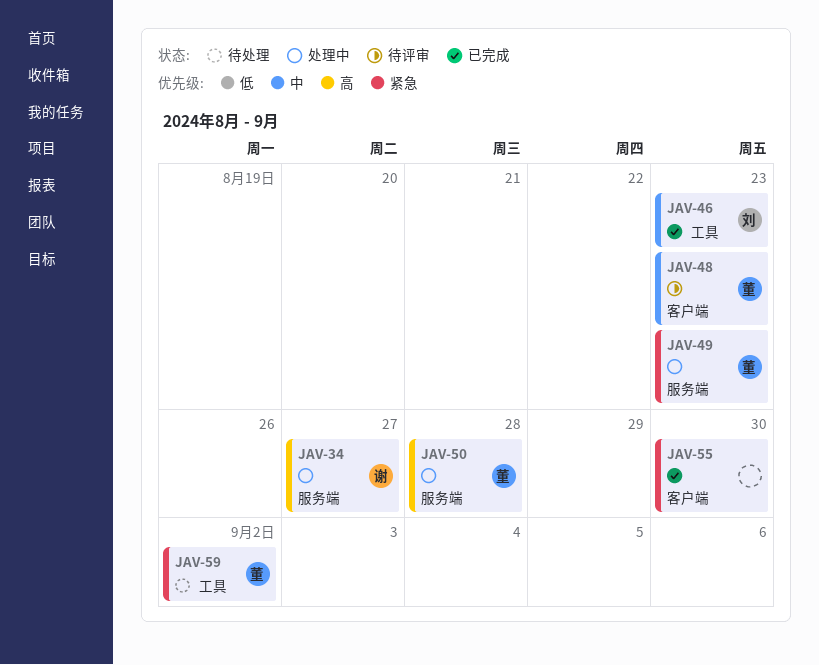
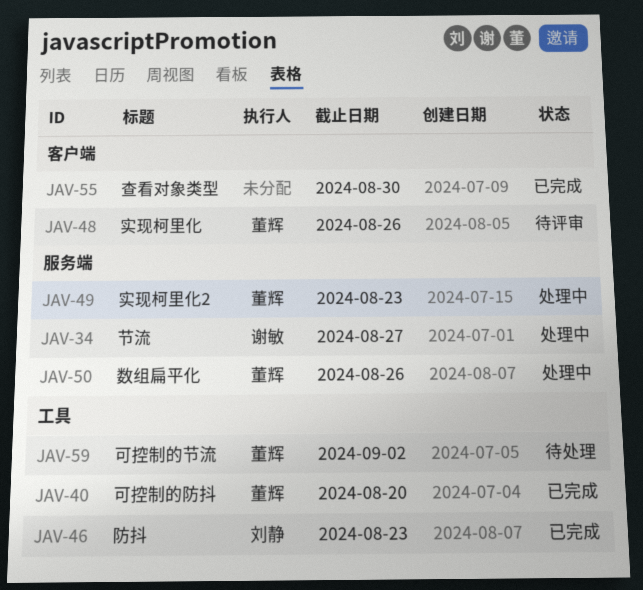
JAV-40: none -> present
JAV-48, due: Aug 23 -> Aug 26
JAV-50, due: Aug 28 -> Aug 26

